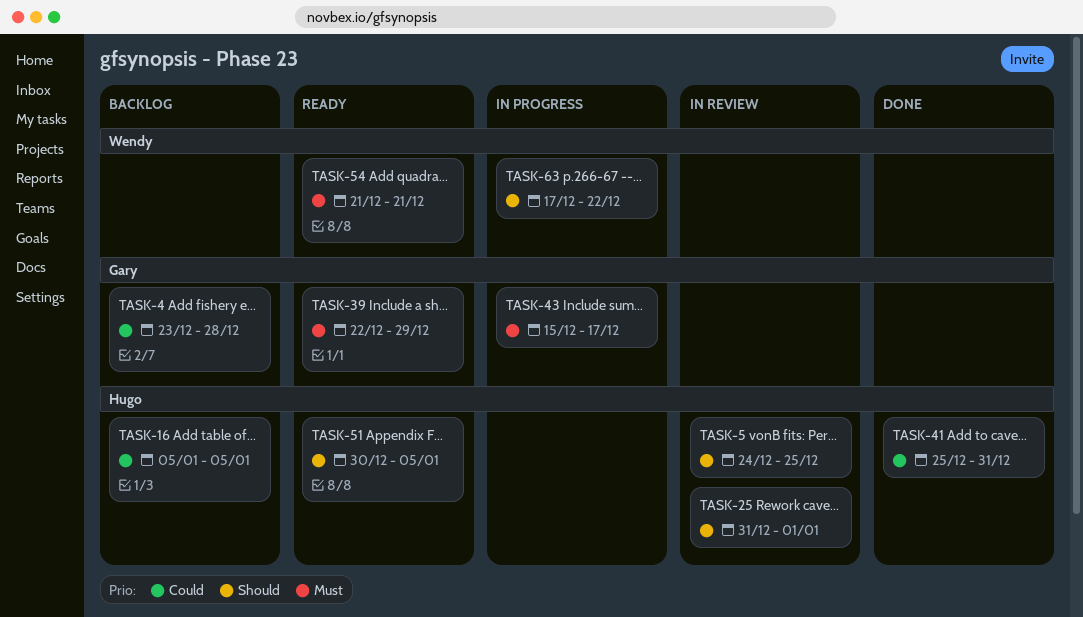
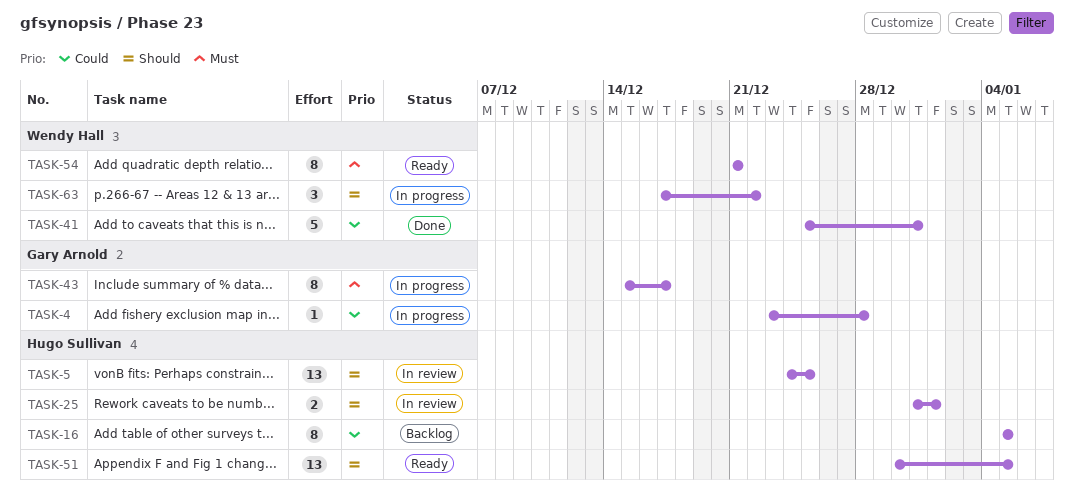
TASK-4, status: Backlog -> In progress
TASK-39: present -> none
TASK-41, owner: Hugo Sullivan -> Wendy Hall

